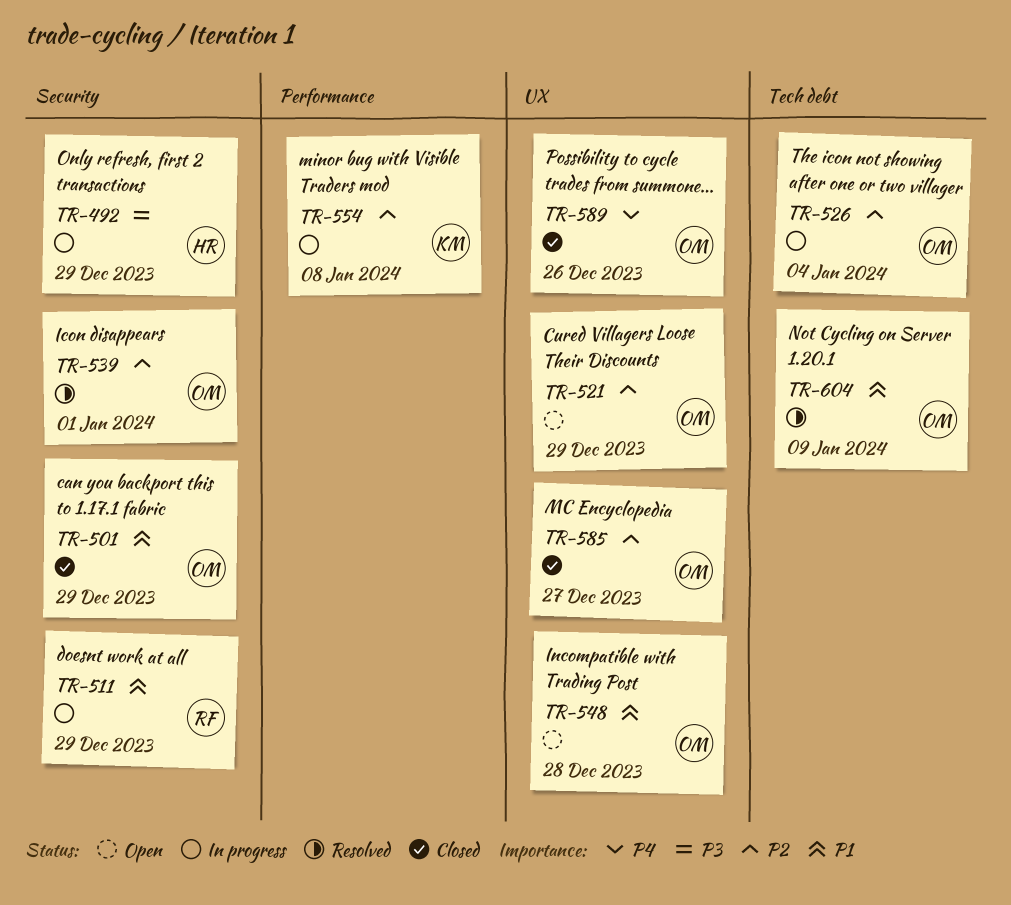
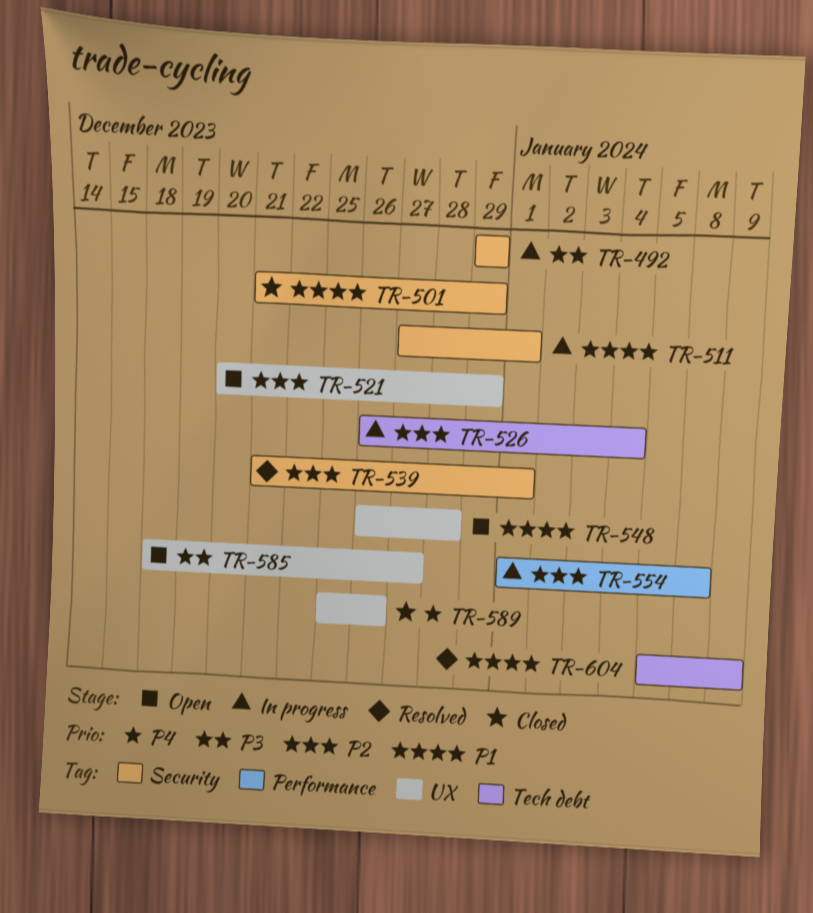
TR-511, due: Dec 29 -> Jan 1
TR-585, status: Closed -> Open
TR-585, priority: P2 -> P3

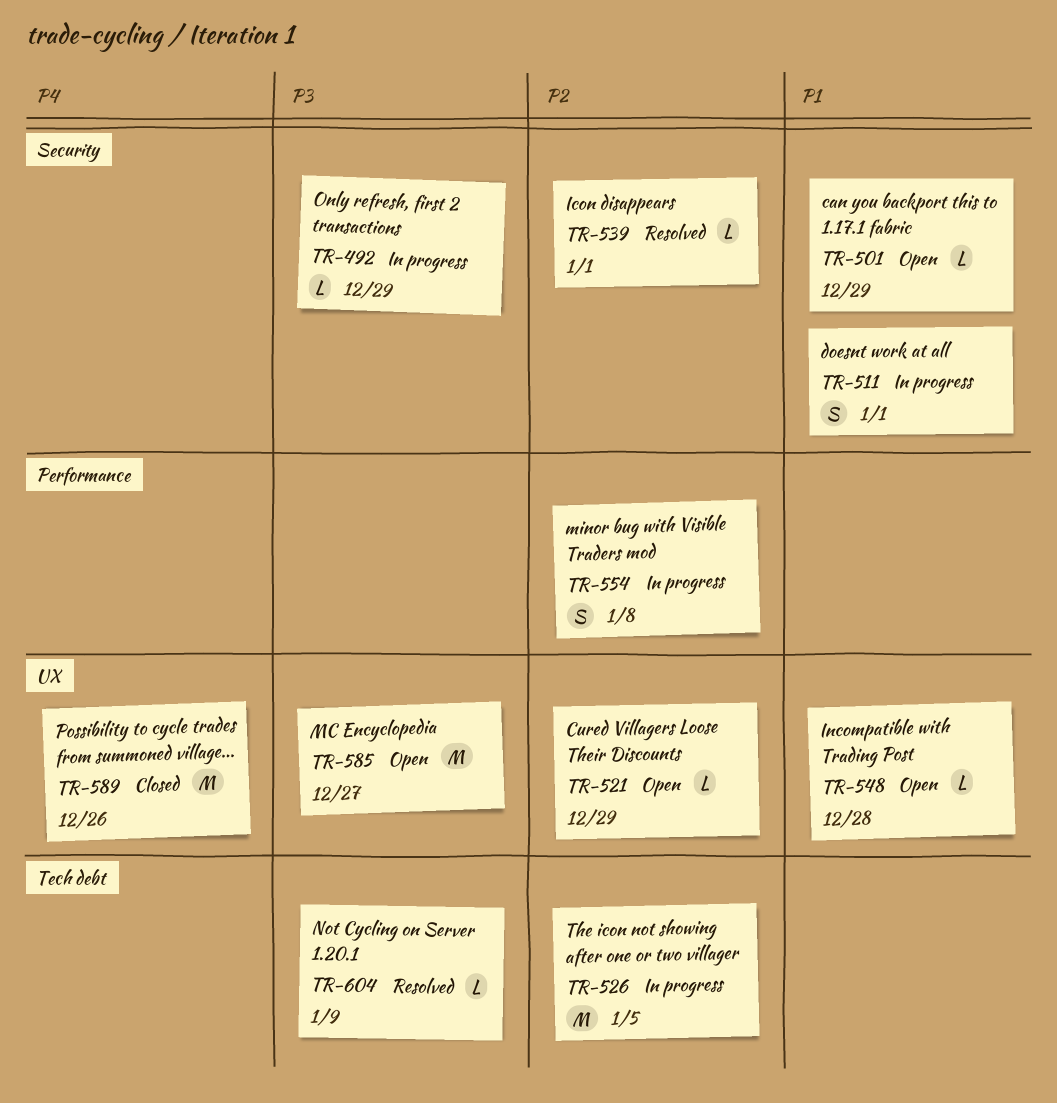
TR-501, status: Closed -> Open
TR-526, due: Jan 4 -> Jan 5
TR-604, priority: P1 -> P3

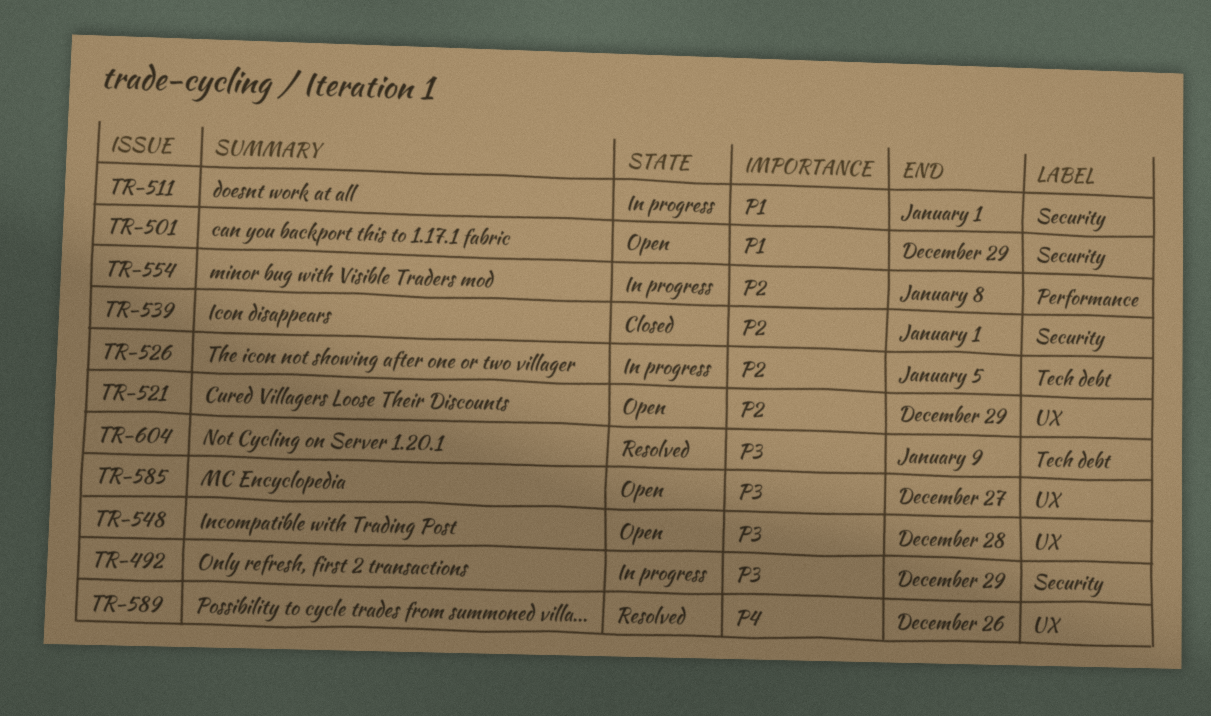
TR-539, status: Resolved -> Closed
TR-548, priority: P1 -> P3
TR-589, status: Closed -> Resolved

